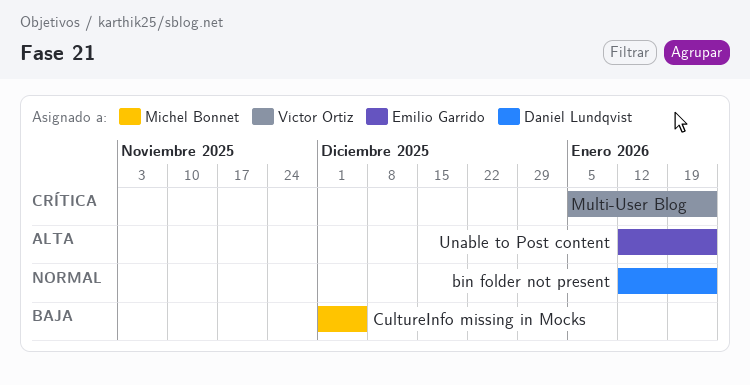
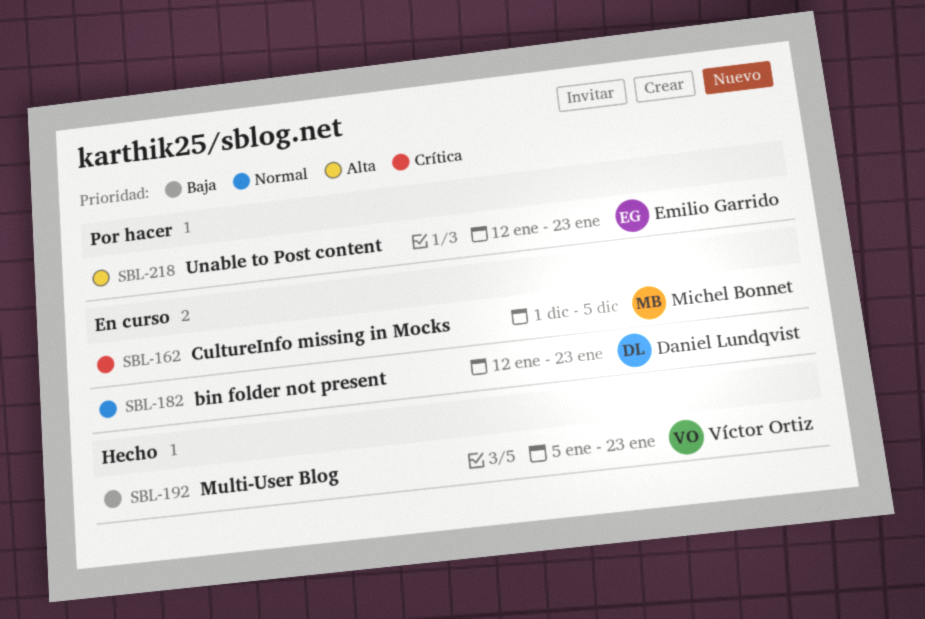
CultureInfo missing in Mocks, priority: Baja -> Crítica
Multi-User Blog, priority: Crítica -> Baja

